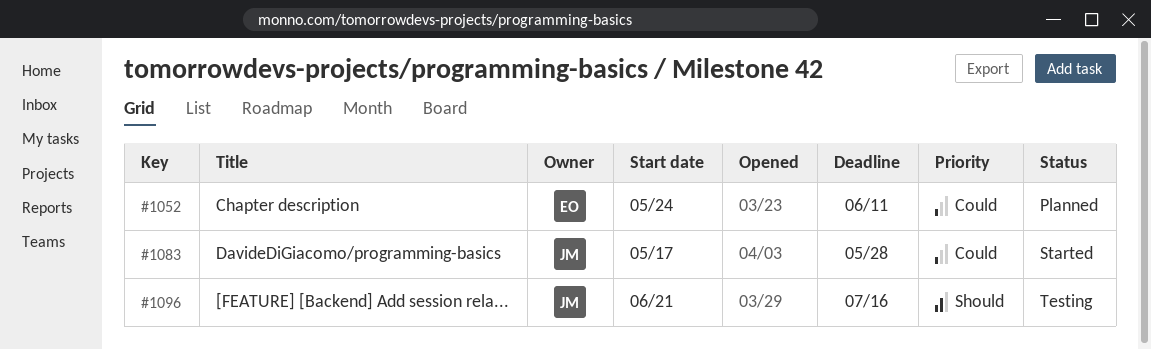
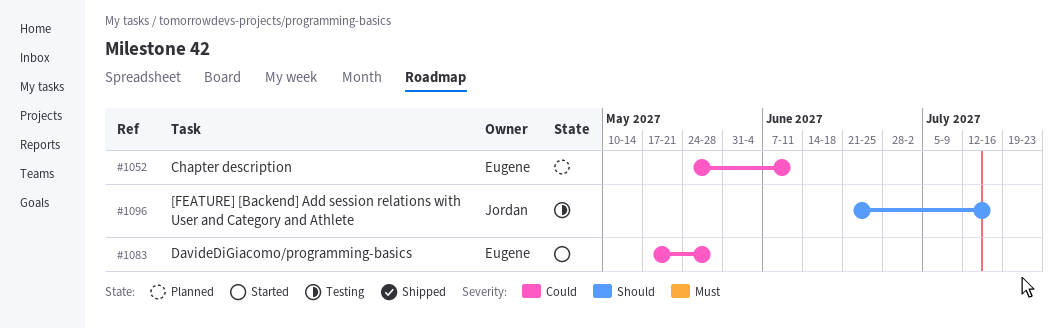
#1083, owner: Jordan -> Eugene

